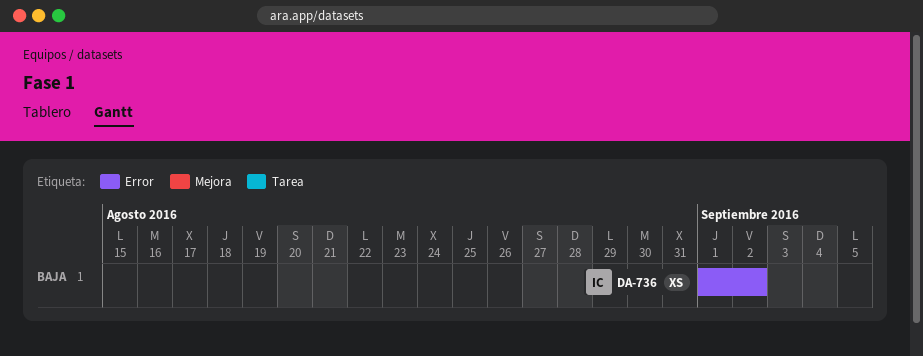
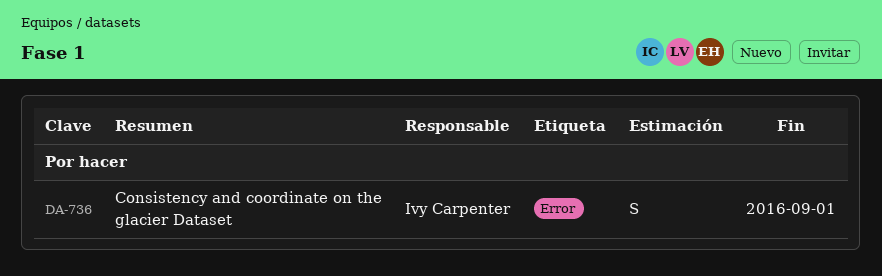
DA-736, estimate: XS -> S
DA-736, due: Sep 2 -> Sep 1

